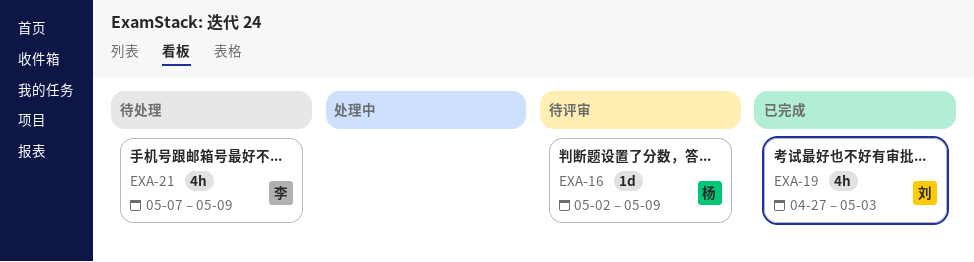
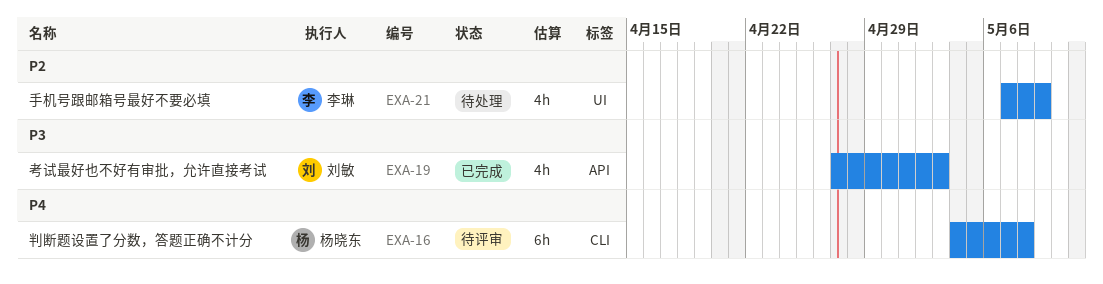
EXA-16, estimate: 1d -> 6h
EXA-16, start: May 2 -> May 4
EXA-16, due: May 9 -> May 8

